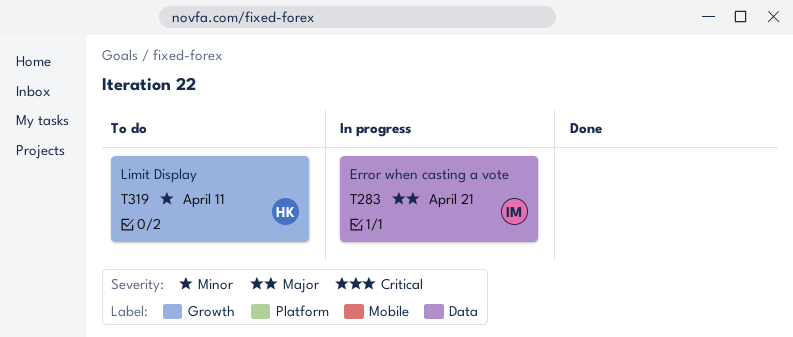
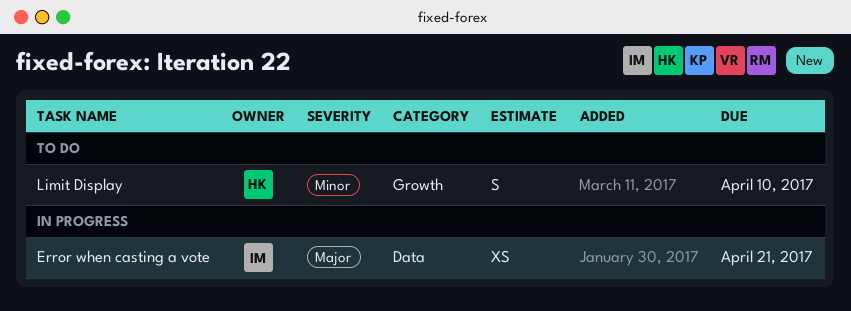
Limit Display, due: Apr 11 -> Apr 10

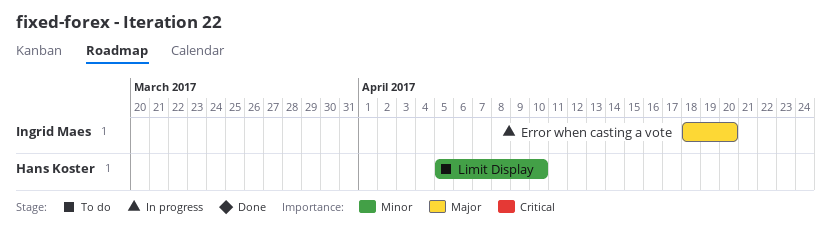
Error when casting a vote, due: Apr 21 -> Apr 20

